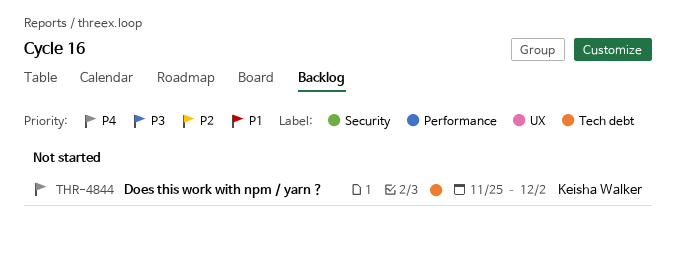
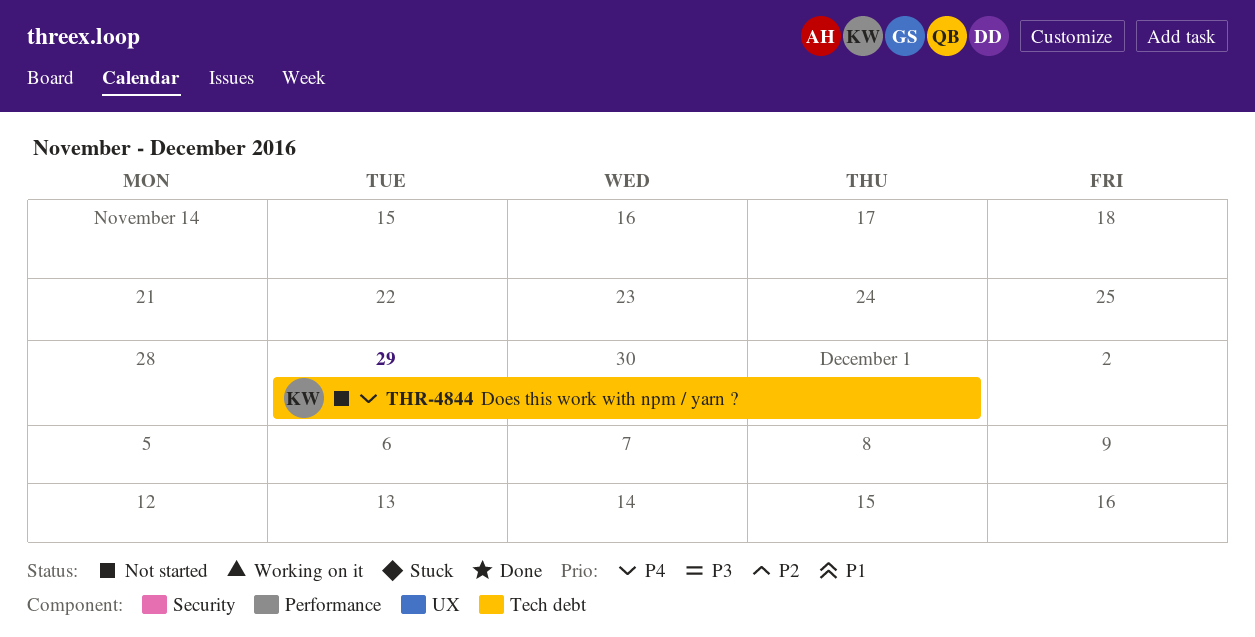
THR-4844, start: Nov 25 -> Nov 29
THR-4844, due: Dec 2 -> Dec 1

